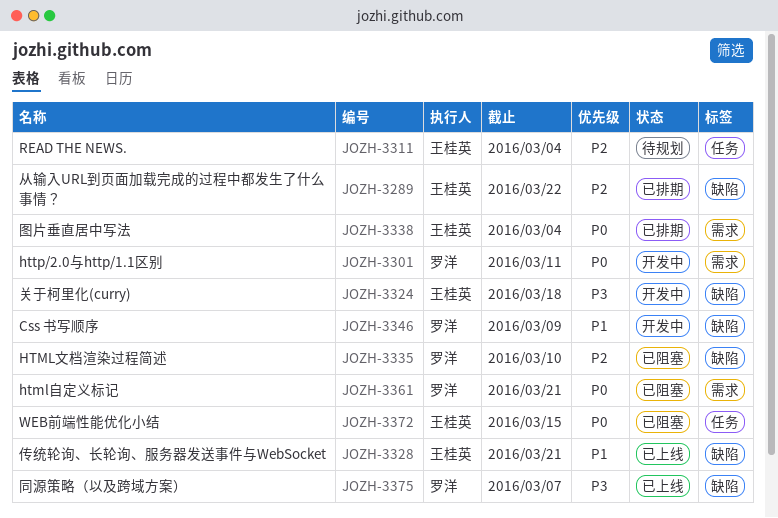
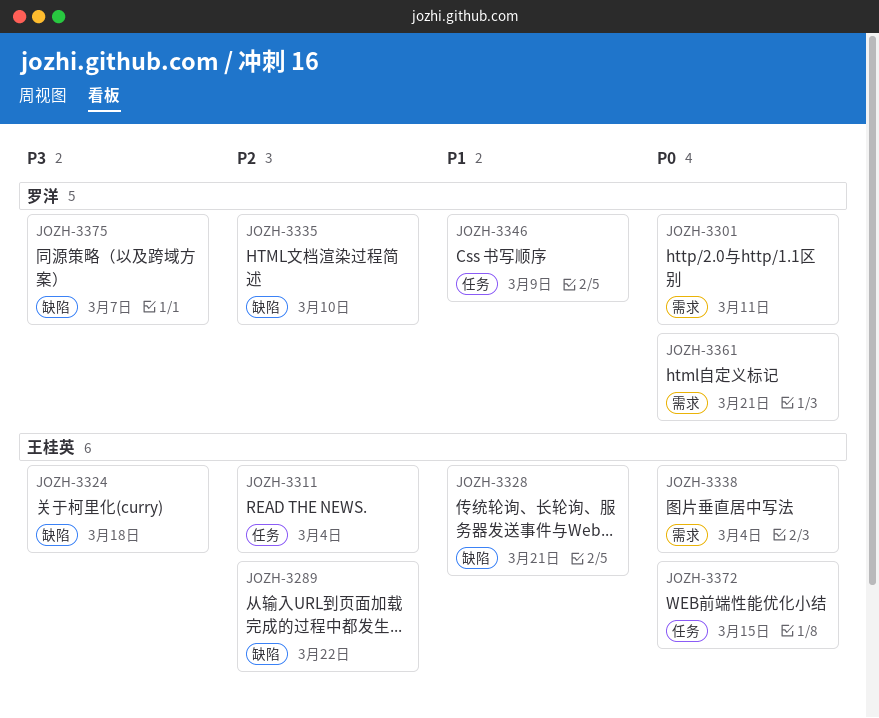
JOZH-3346, label: 缺陷 -> 任务

